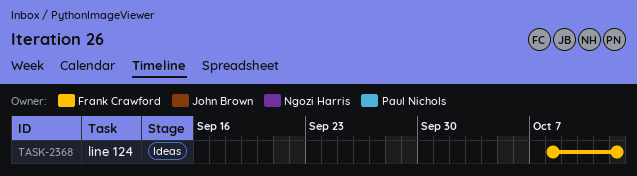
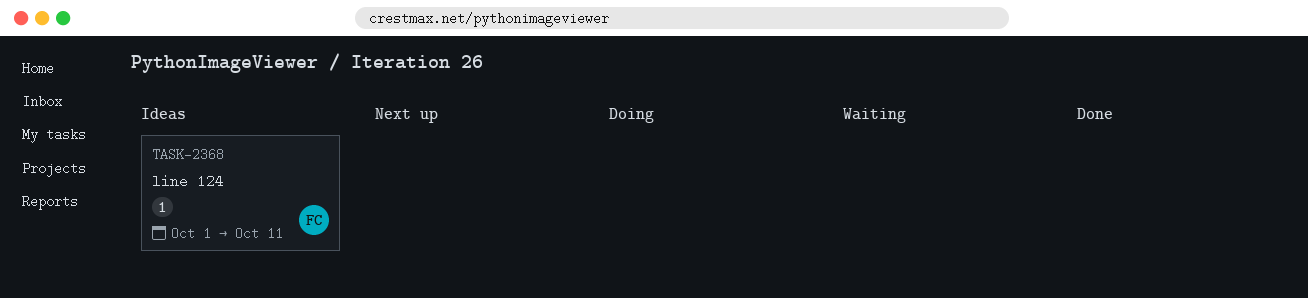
TASK-2368, start: Oct 8 -> Oct 1
TASK-2368, due: Oct 12 -> Oct 11

